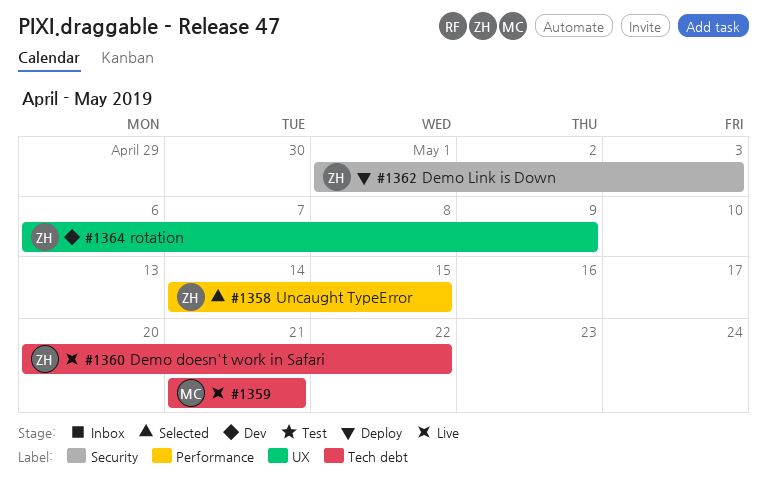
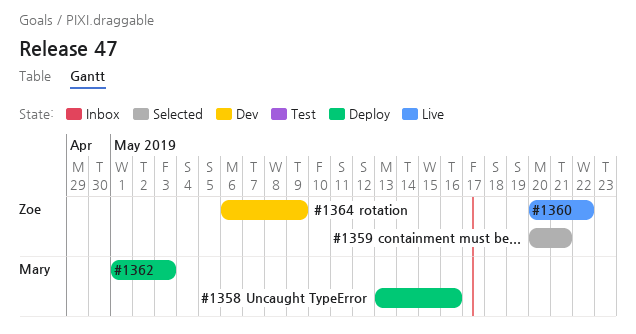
#1358, status: Selected -> Deploy
#1358, owner: Zoe -> Mary
#1358, start: May 14 -> May 13
#1358, due: May 15 -> May 16
#1359, status: Live -> Selected
#1359, owner: Mary -> Zoe
#1359, start: May 21 -> May 20
#1362, owner: Zoe -> Mary

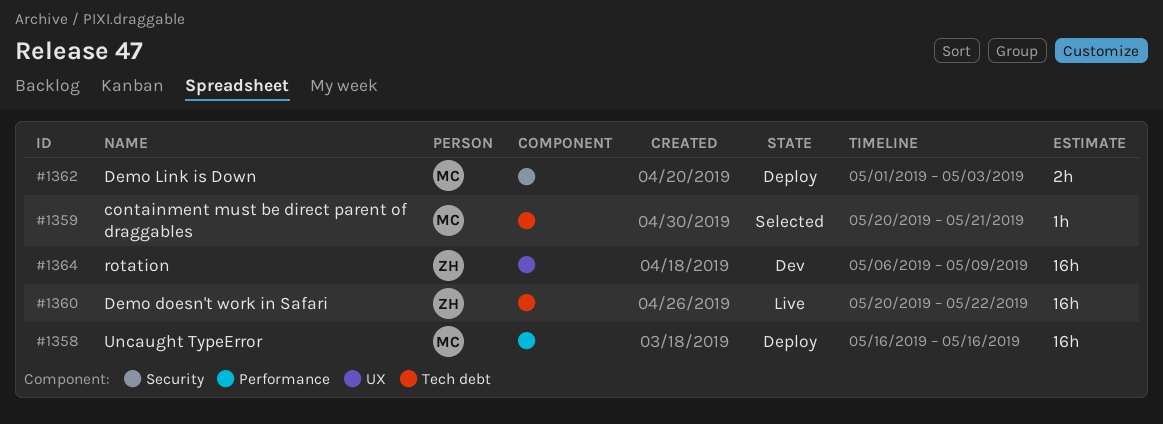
#1358, start: May 13 -> May 16
#1359, owner: Zoe -> Mary

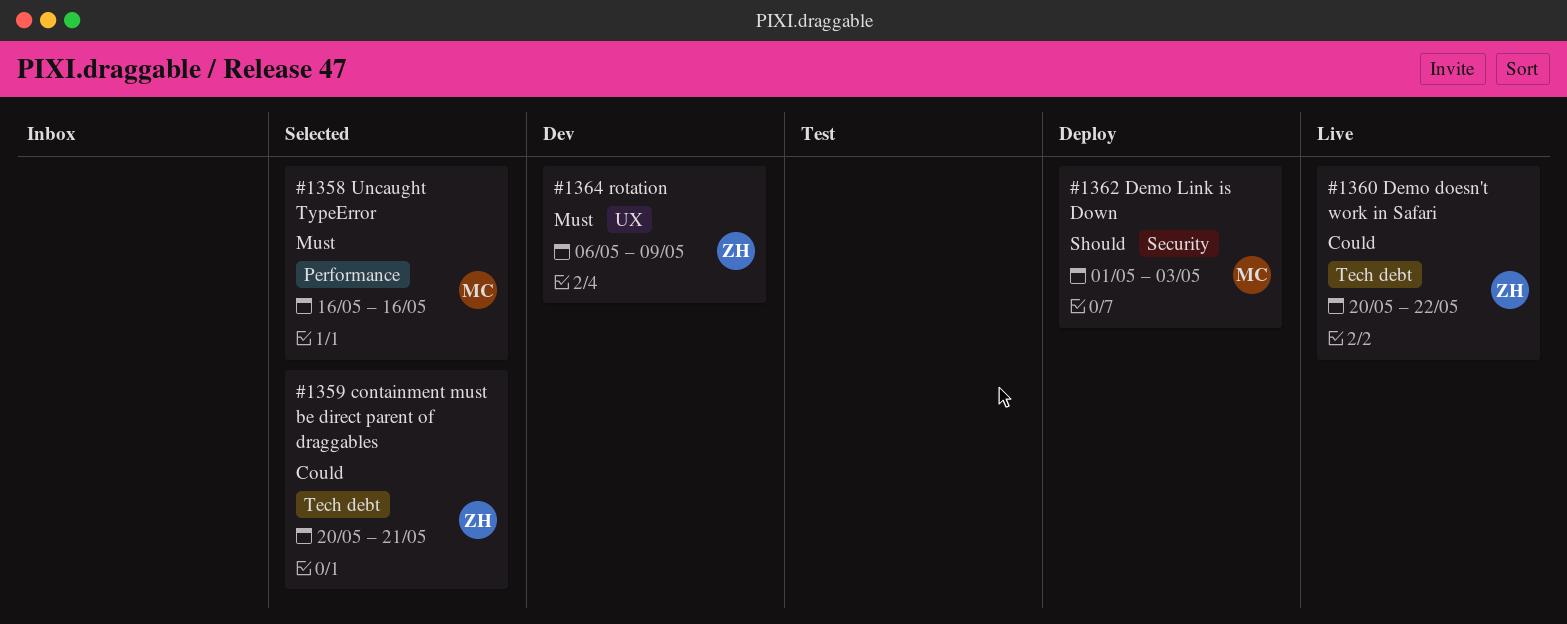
#1358, status: Deploy -> Selected
#1359, owner: MC -> ZH

